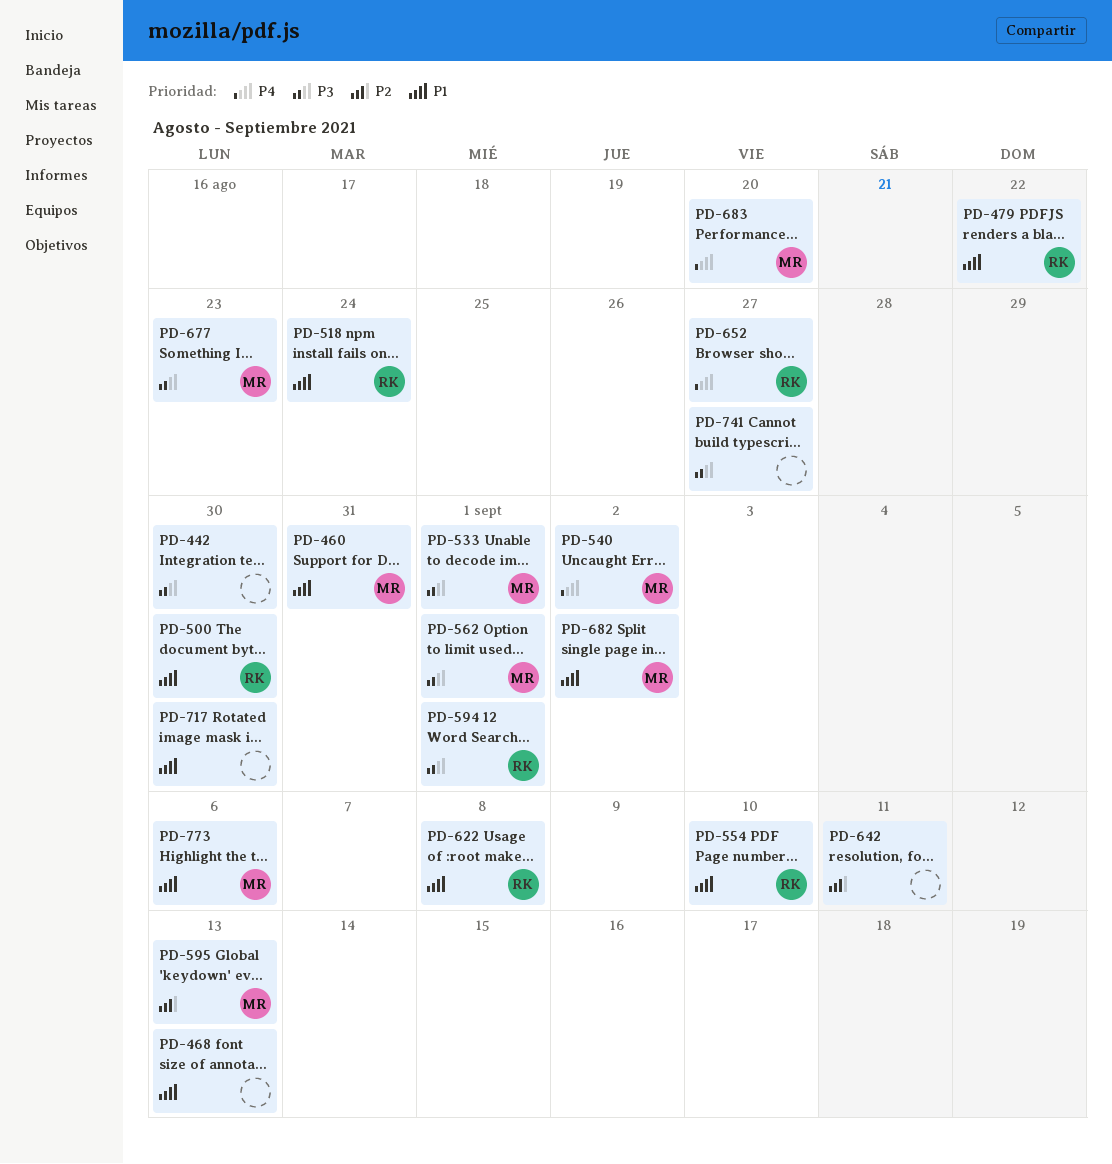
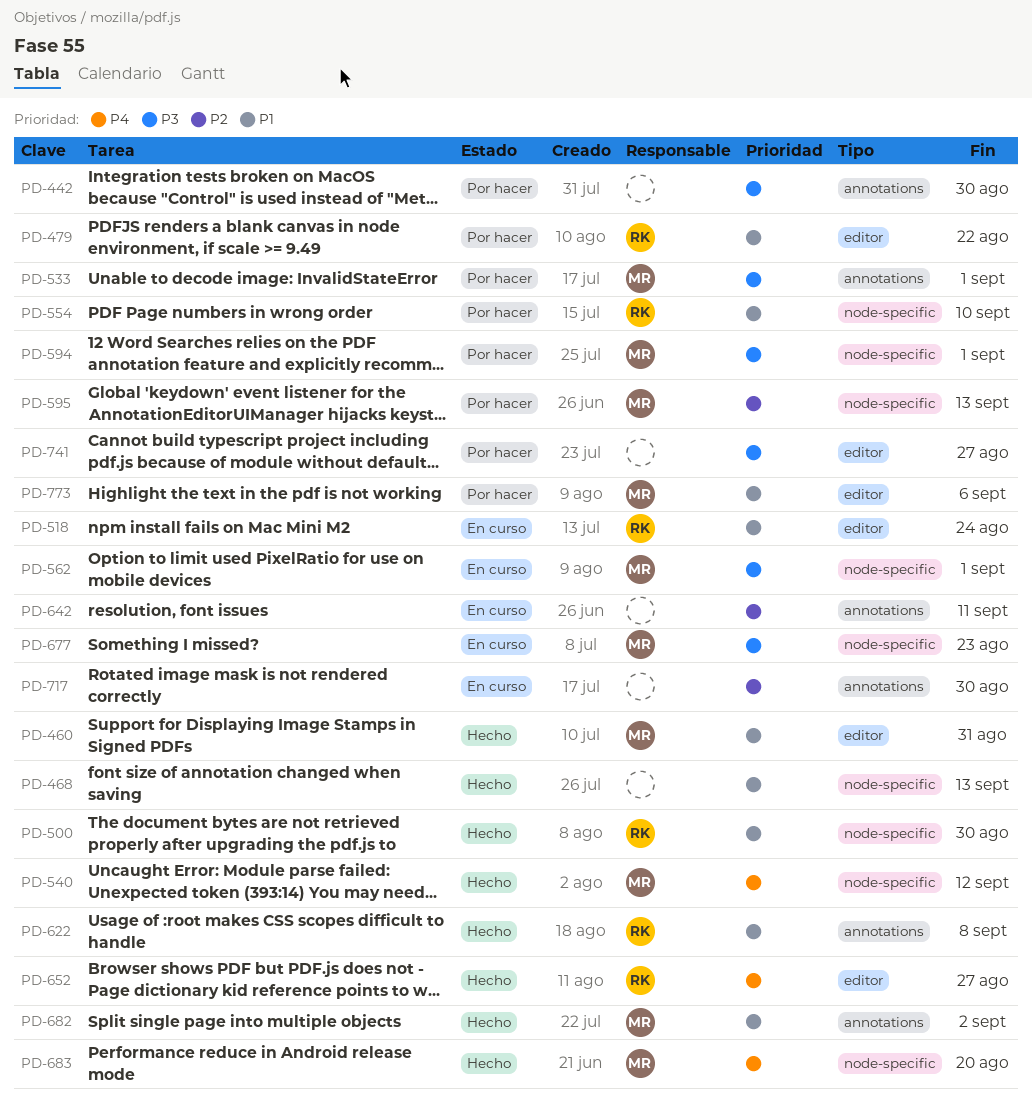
PD-540, due: Sep 2 -> Sep 12
PD-594, owner: RK -> MR
PD-717, priority: P1 -> P2

